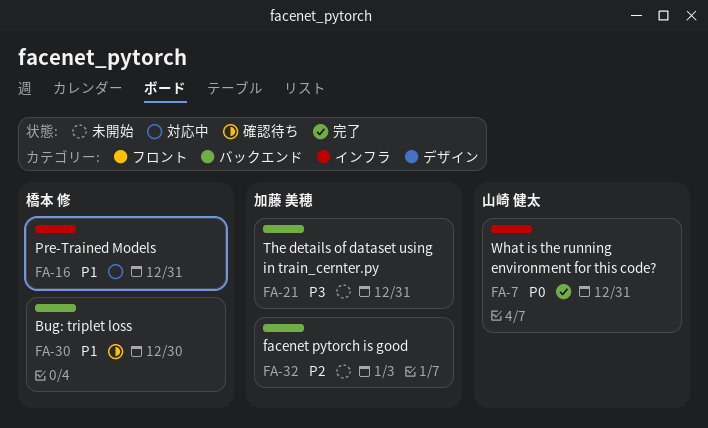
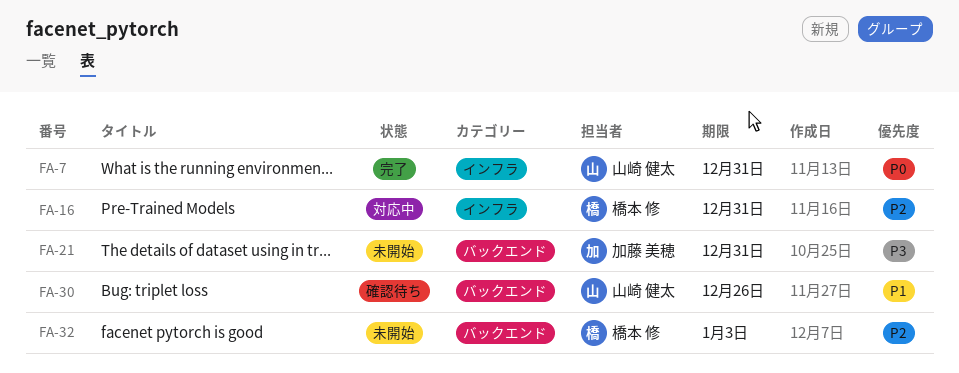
FA-16, priority: P1 -> P2
FA-30, owner: 橋本 修 -> 山崎 健太
FA-30, due: Dec 30 -> Dec 26
FA-32, owner: 加藤 美穂 -> 橋本 修

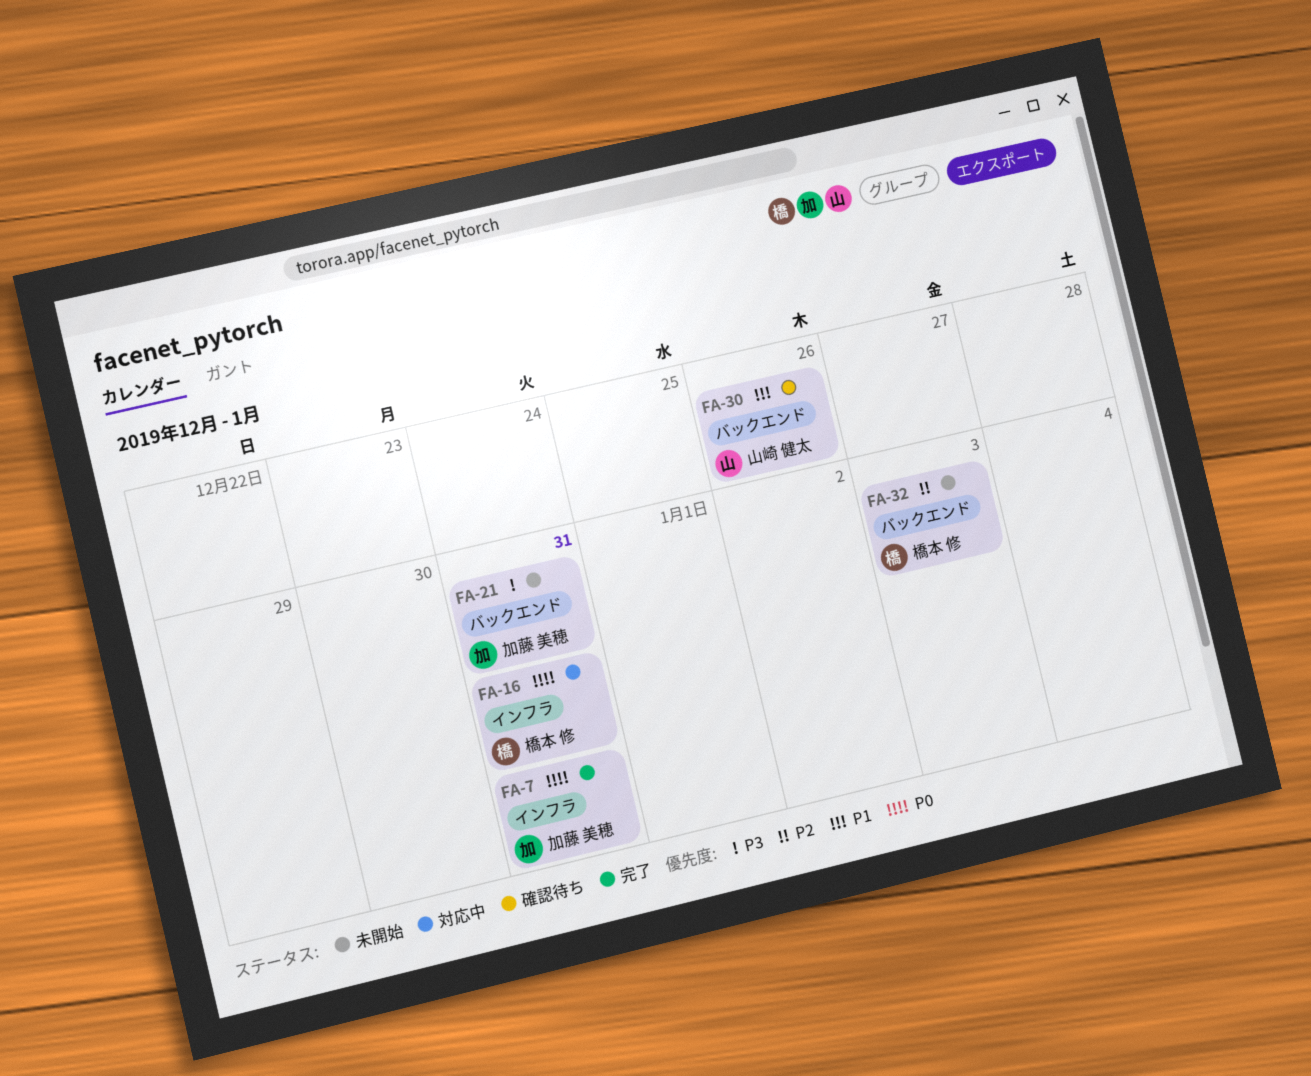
FA-7, owner: 山崎 健太 -> 加藤 美穂
FA-16, priority: P2 -> P0

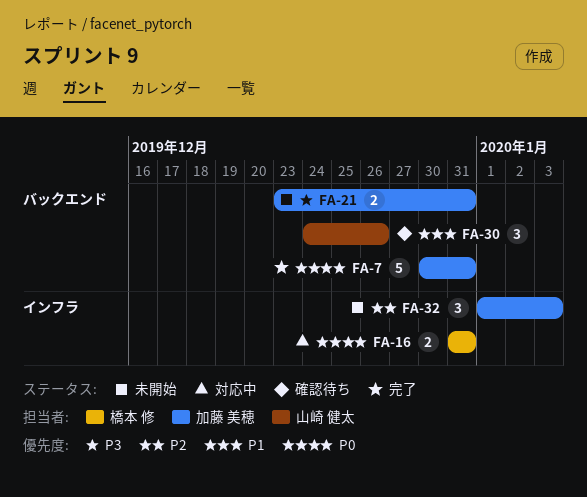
FA-7, label: インフラ -> バックエンド
FA-32, owner: 橋本 修 -> 加藤 美穂
FA-32, label: バックエンド -> インフラ

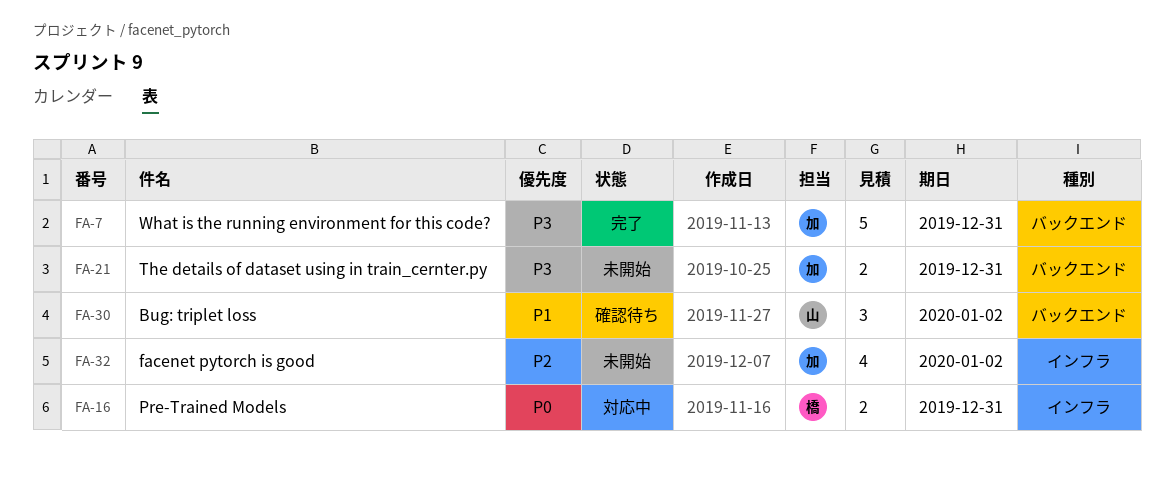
FA-7, priority: P0 -> P3
FA-30, due: Dec 26 -> Jan 2
FA-32, estimate: 3 -> 4
FA-32, due: Jan 3 -> Jan 2

